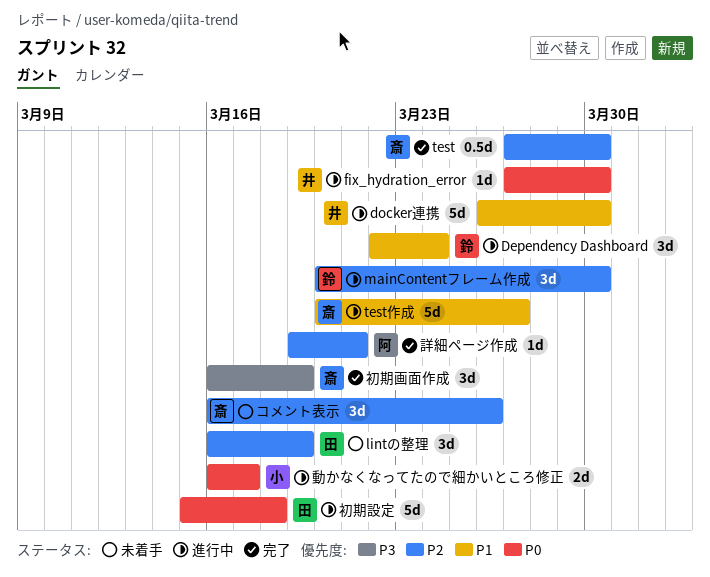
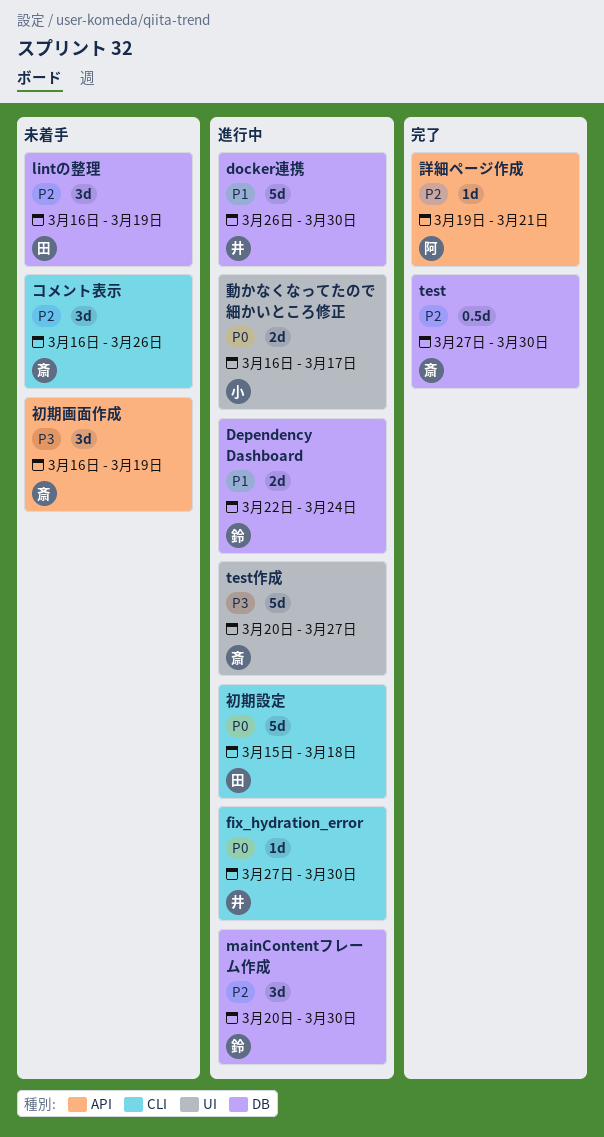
Dependency Dashboard, estimate: 3d -> 2d
test作成, priority: P1 -> P3
初期画面作成, status: 完了 -> 未着手

